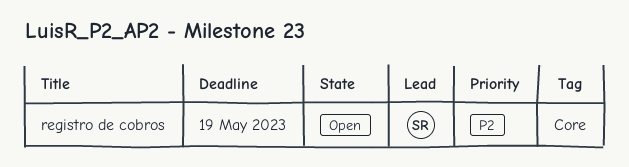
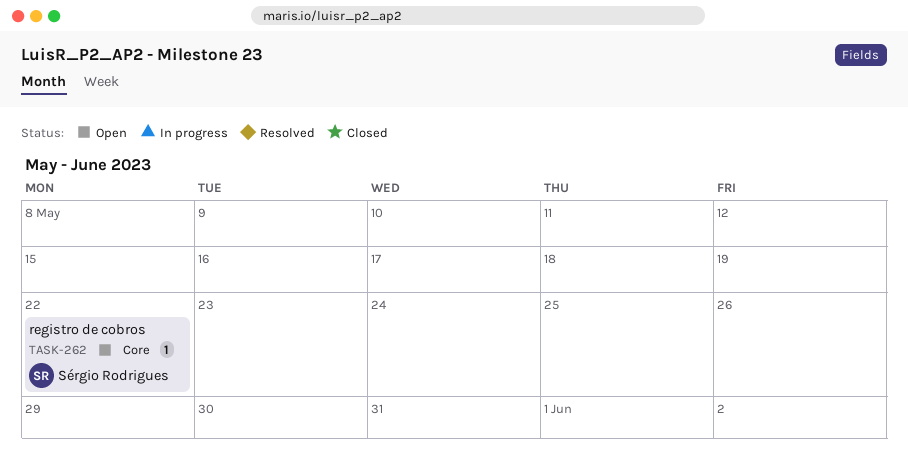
registro de cobros, due: May 19 -> May 22

